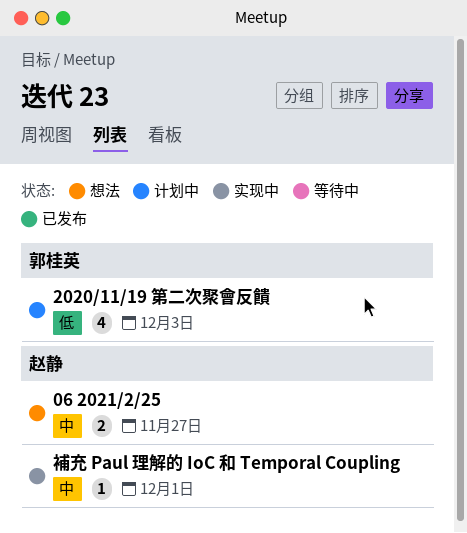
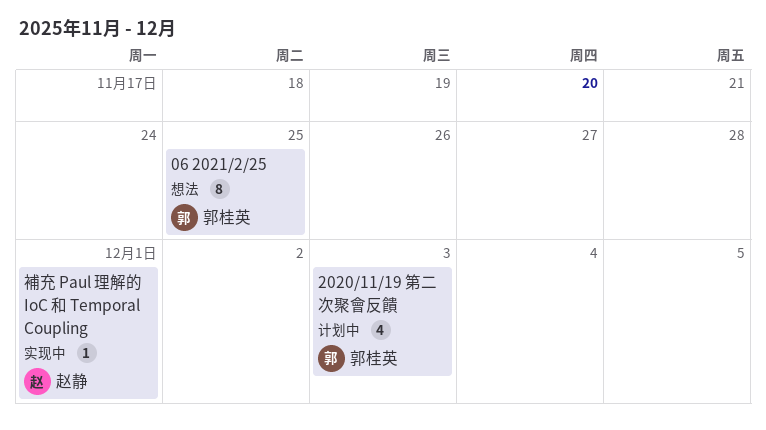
06 2021/2/25, owner: 赵静 -> 郭桂英
06 2021/2/25, estimate: 2 -> 8
06 2021/2/25, due: Nov 27 -> Nov 25

